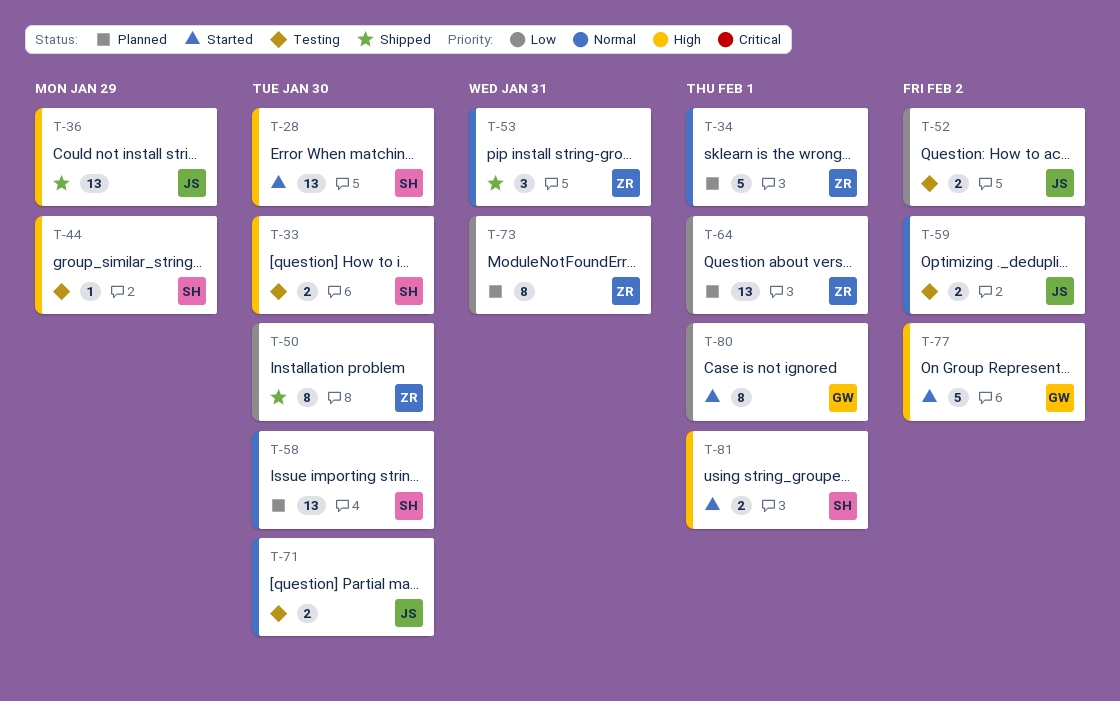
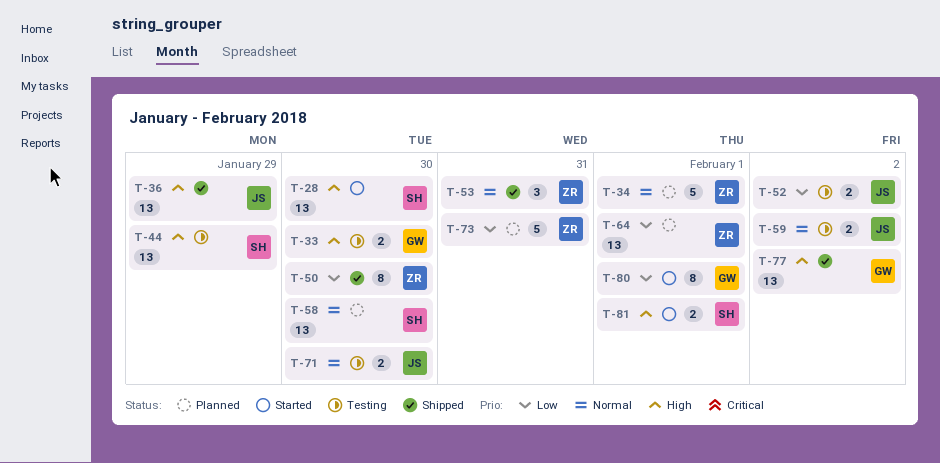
T-33, owner: SH -> GW
T-44, estimate: 1 -> 13
T-73, estimate: 8 -> 5
T-77, status: Started -> Shipped
T-77, estimate: 5 -> 13

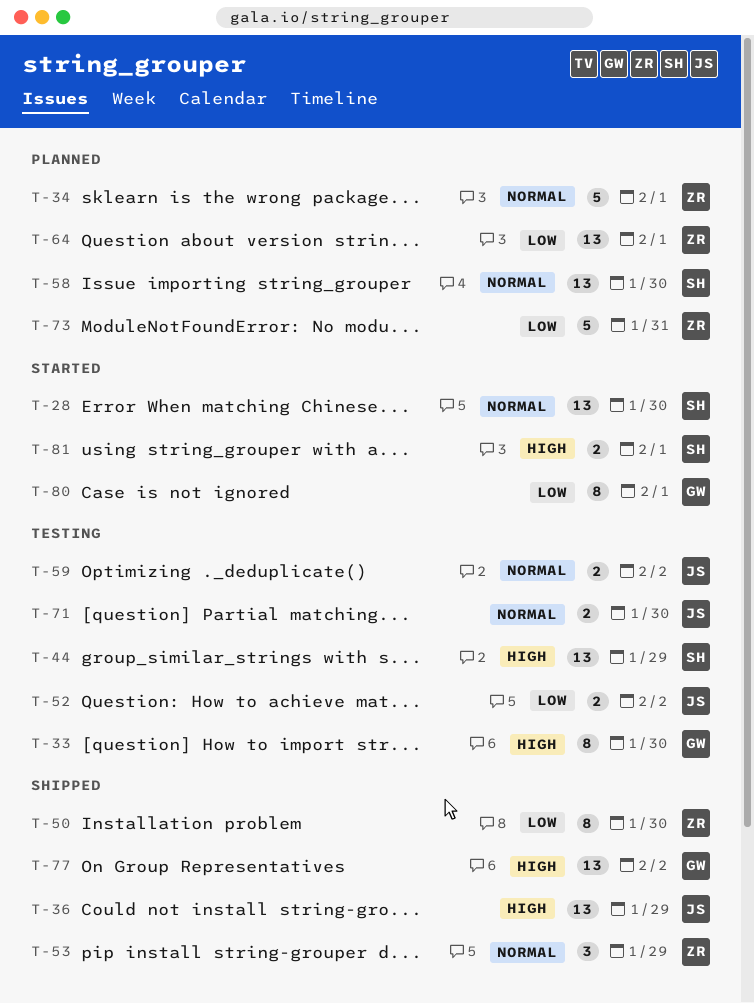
T-28, priority: High -> Normal
T-33, estimate: 2 -> 8
T-53, due: Jan 31 -> Jan 29

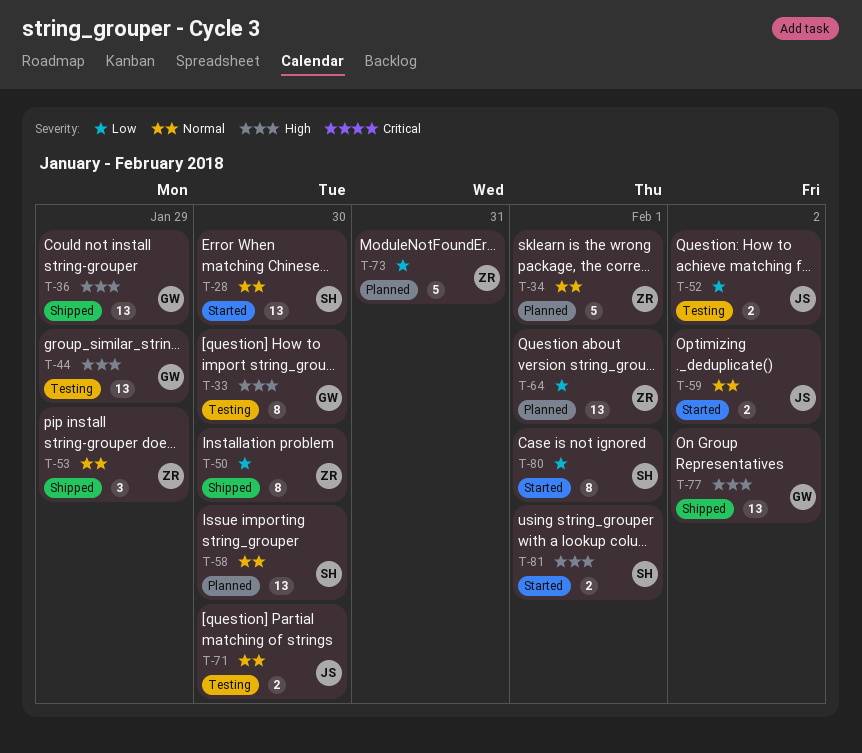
T-36, owner: JS -> GW
T-44, owner: SH -> GW
T-59, status: Testing -> Started
T-80, owner: GW -> SH

